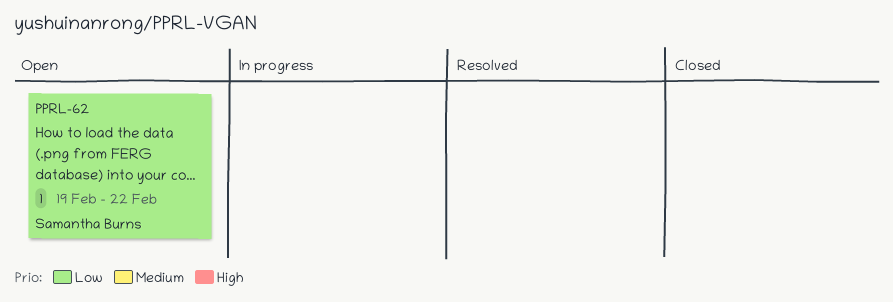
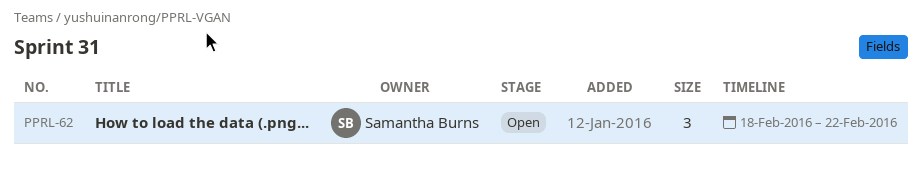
PPRL-62, estimate: 1 -> 3
PPRL-62, start: Feb 19 -> Feb 18

